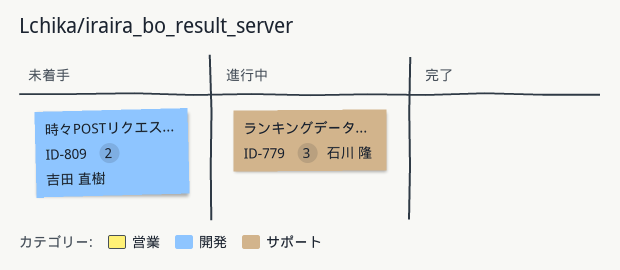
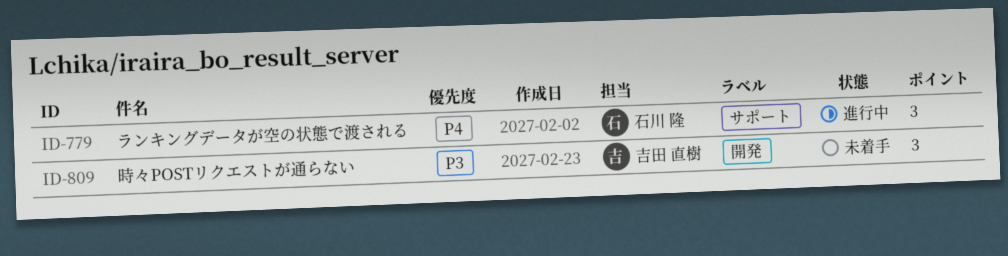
ID-809, estimate: 2 -> 3

